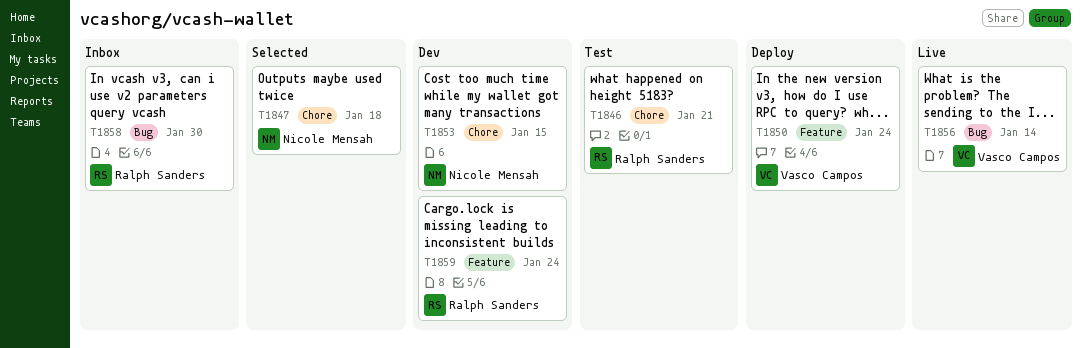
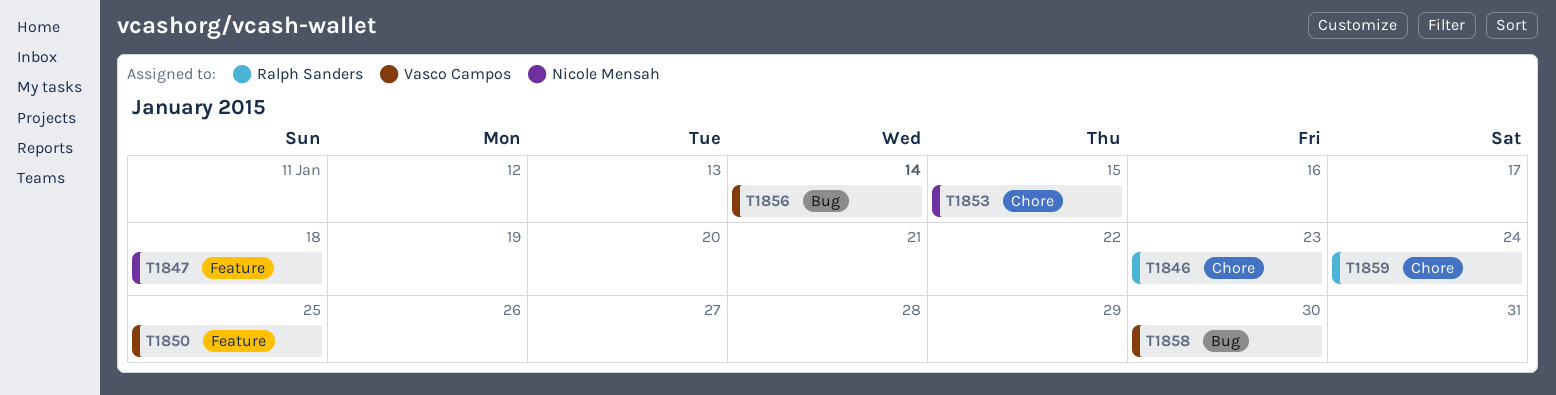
T1846, due: Jan 21 -> Jan 23
T1847, label: Chore -> Feature
T1850, due: Jan 24 -> Jan 25
T1858, owner: Ralph Sanders -> Vasco Campos
T1859, label: Feature -> Chore

